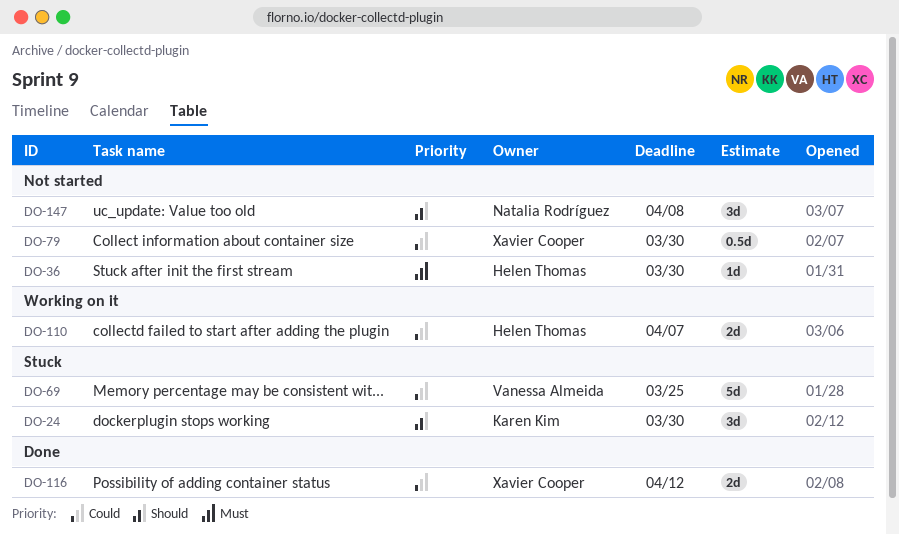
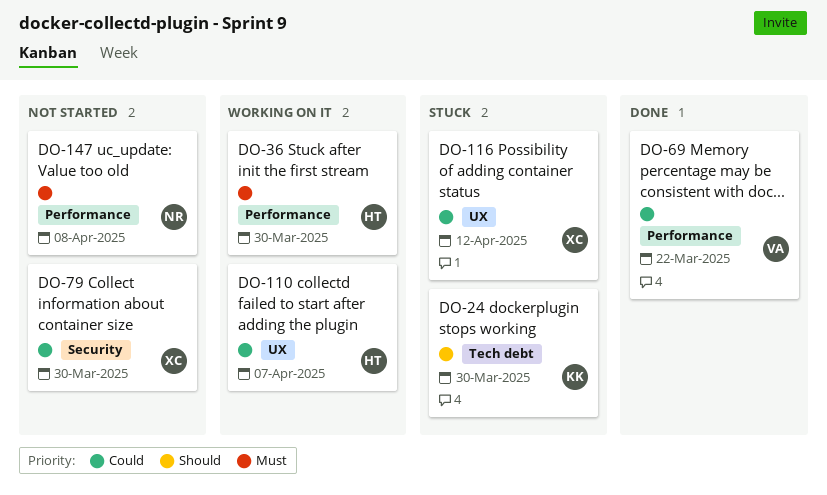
DO-36, status: Not started -> Working on it
DO-69, status: Stuck -> Done
DO-69, due: Mar 25 -> Mar 22
DO-116, status: Done -> Stuck
DO-147, priority: Should -> Must

